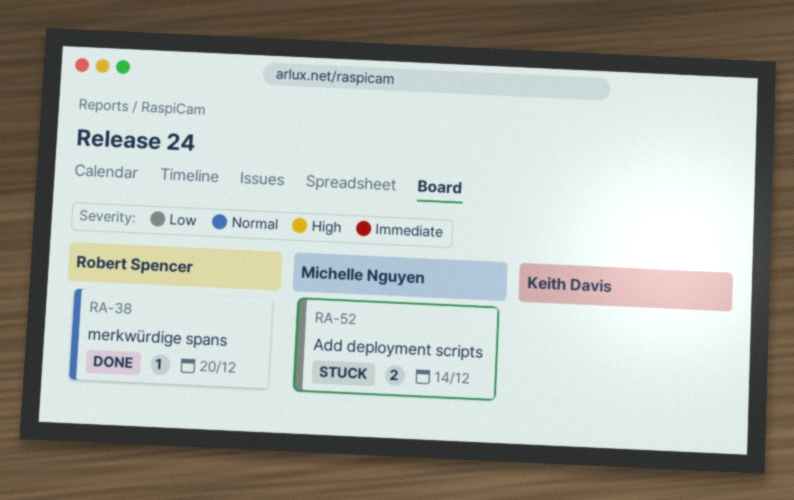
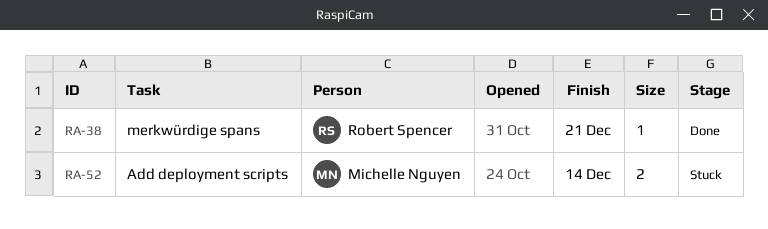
RA-38, due: Dec 20 -> Dec 21

